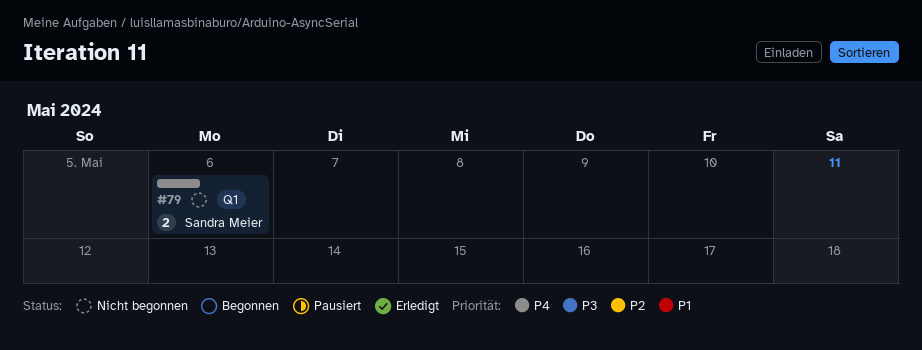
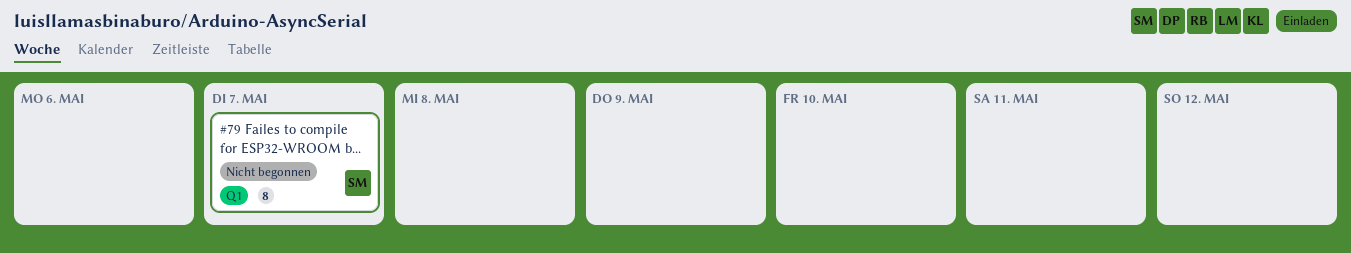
#79, estimate: 2 -> 8
#79, due: May 6 -> May 7

